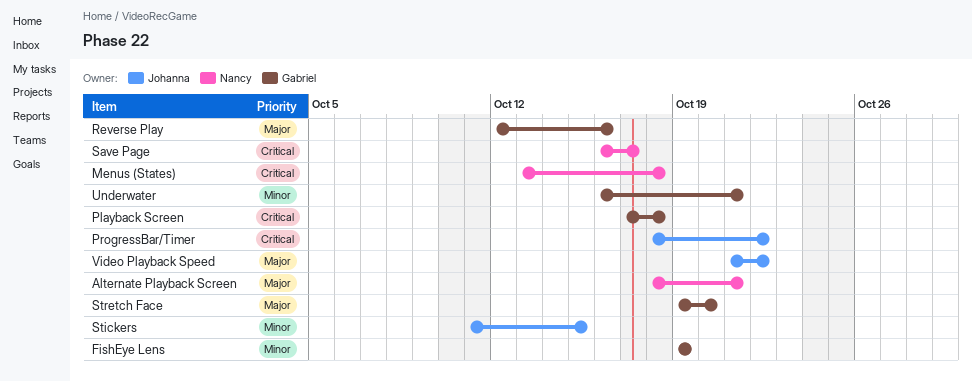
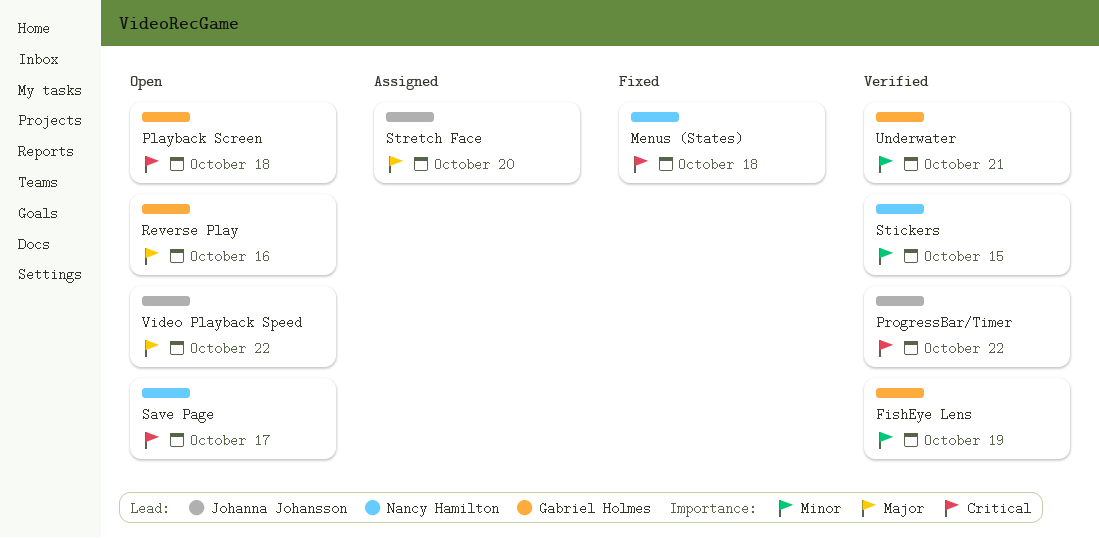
Alternate Playback Screen: present -> none
Stickers, owner: Johanna Johansson -> Nancy Hamilton
Stretch Face, owner: Gabriel Holmes -> Johanna Johansson

